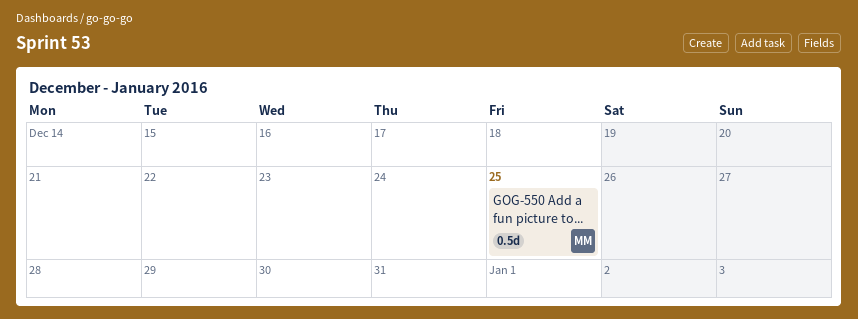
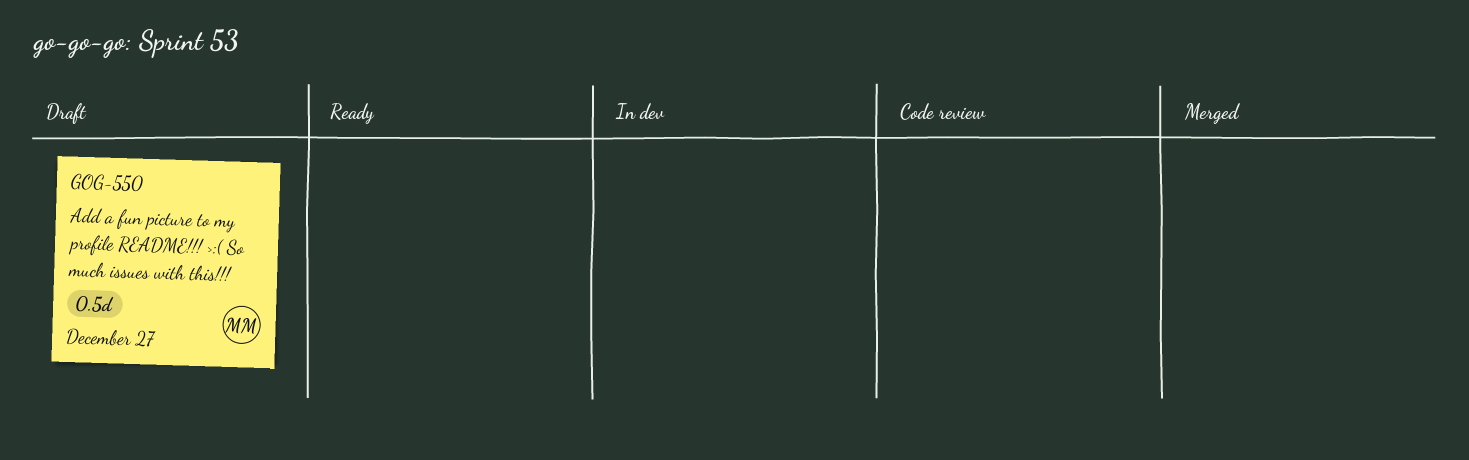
GOG-550, due: Dec 25 -> Dec 27

